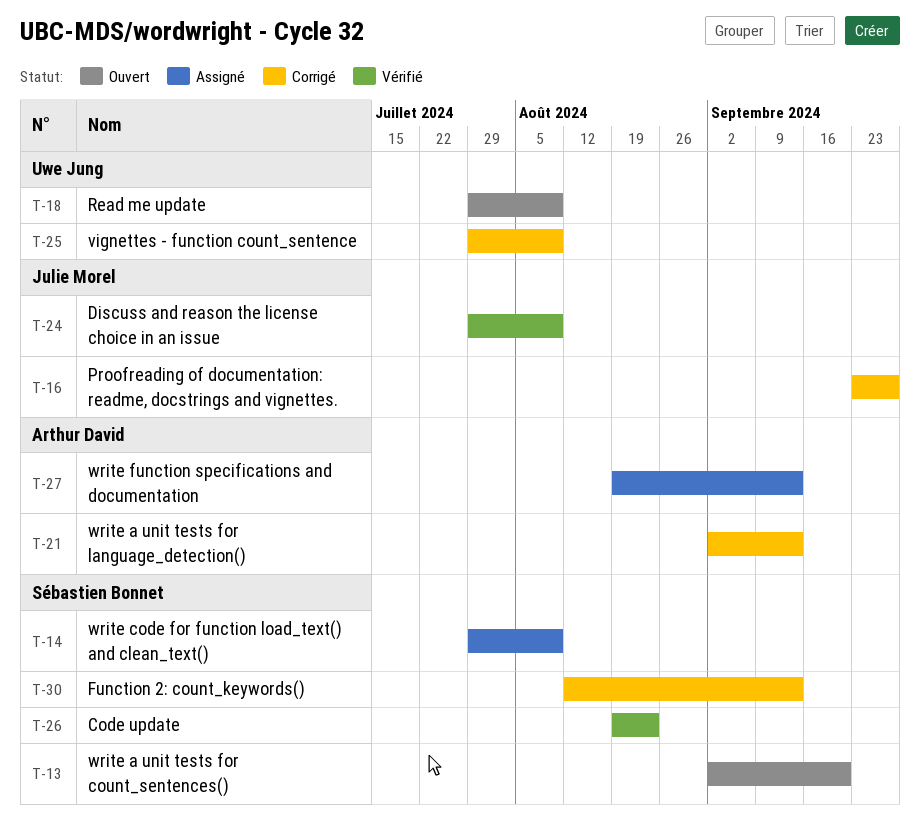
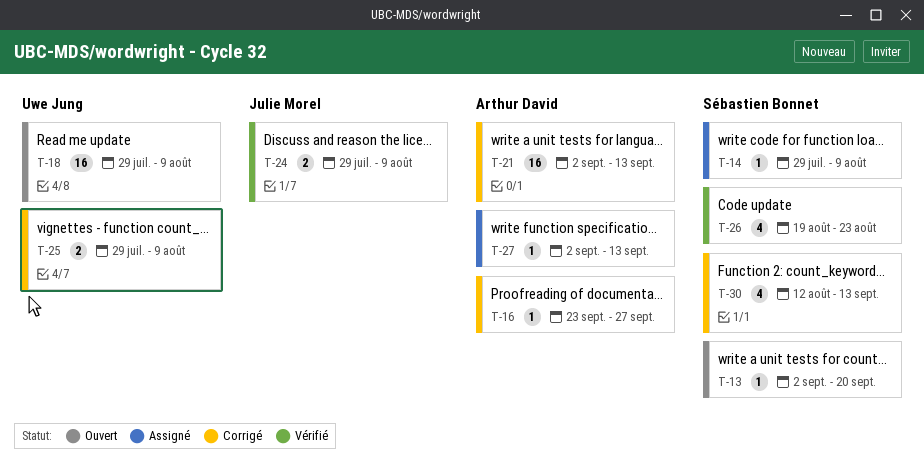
T-16, owner: Julie Morel -> Arthur David
T-27, start: Aug 19 -> Sep 2

